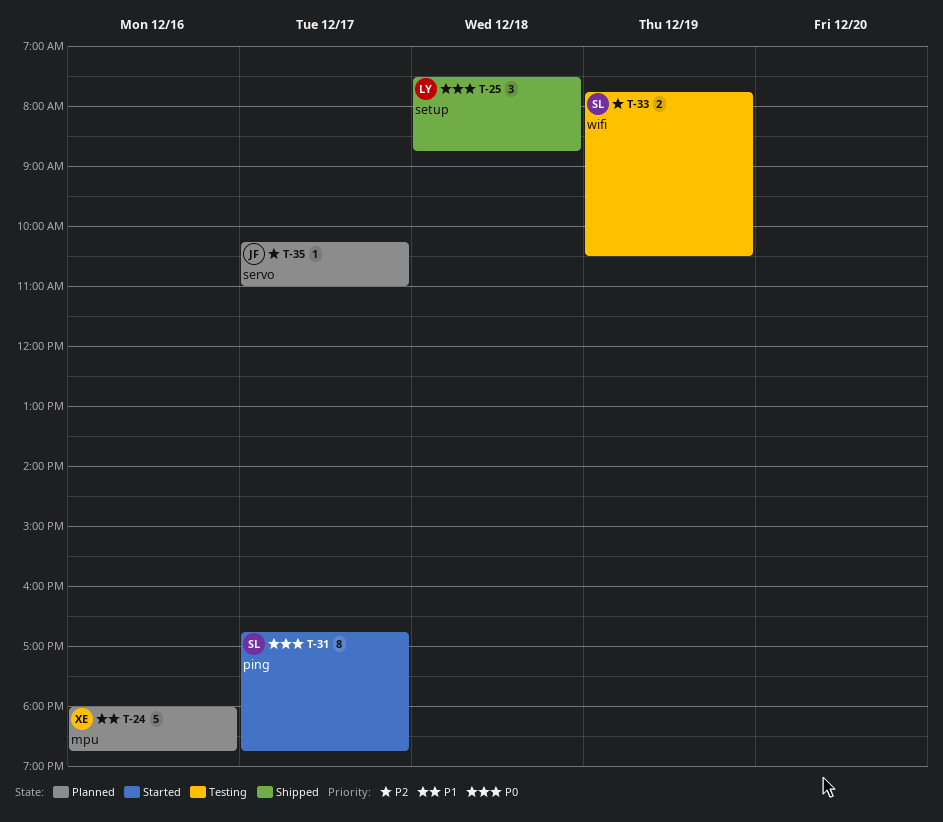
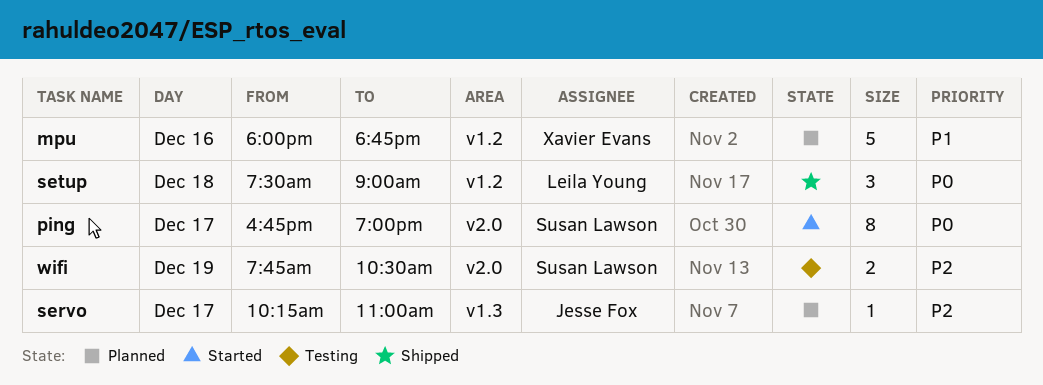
ping, ends: 18:45 -> 19:00
setup, ends: 08:45 -> 09:00

